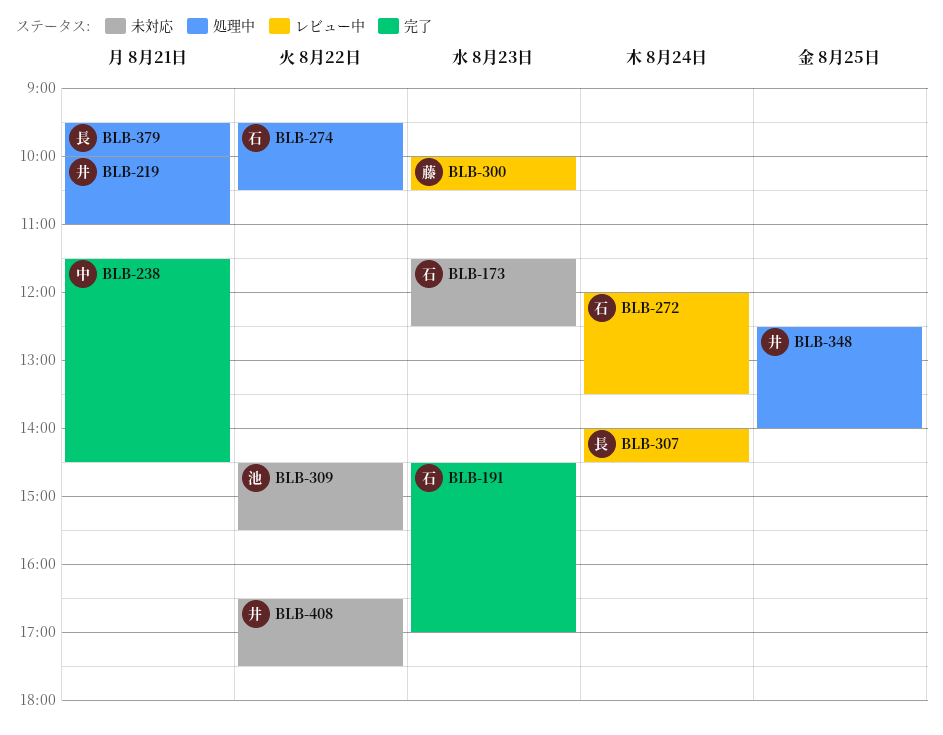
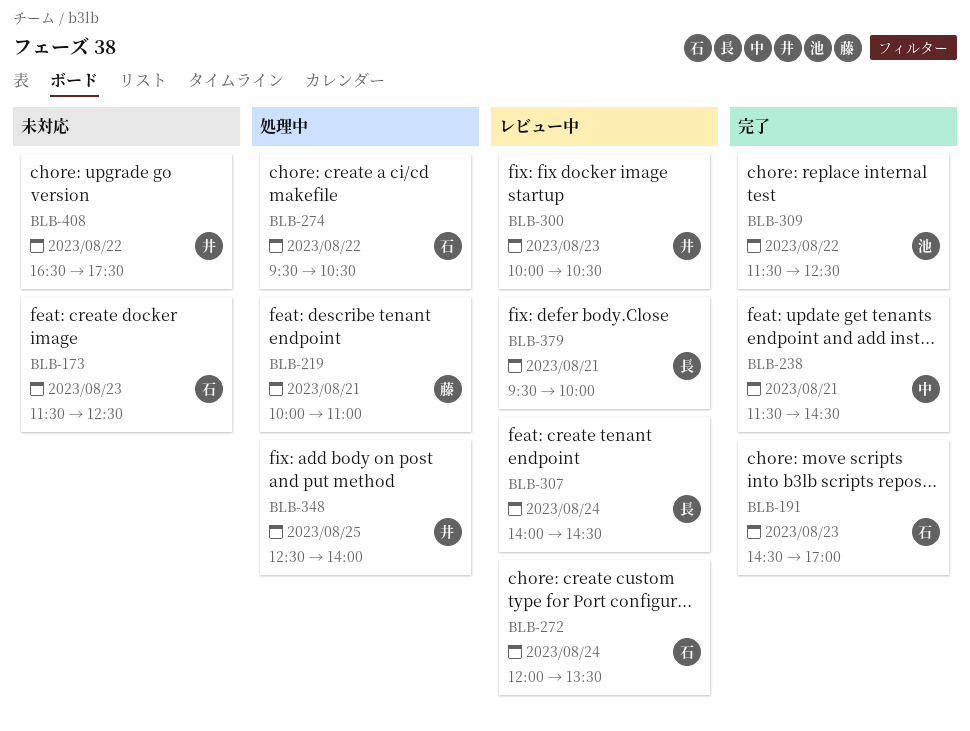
BLB-219, owner: 井 -> 藤
BLB-300, owner: 藤 -> 井
BLB-309, status: 未対応 -> 完了
BLB-309, begins: 14:30 -> 11:30
BLB-309, ends: 15:30 -> 12:30
BLB-379, status: 処理中 -> レビュー中

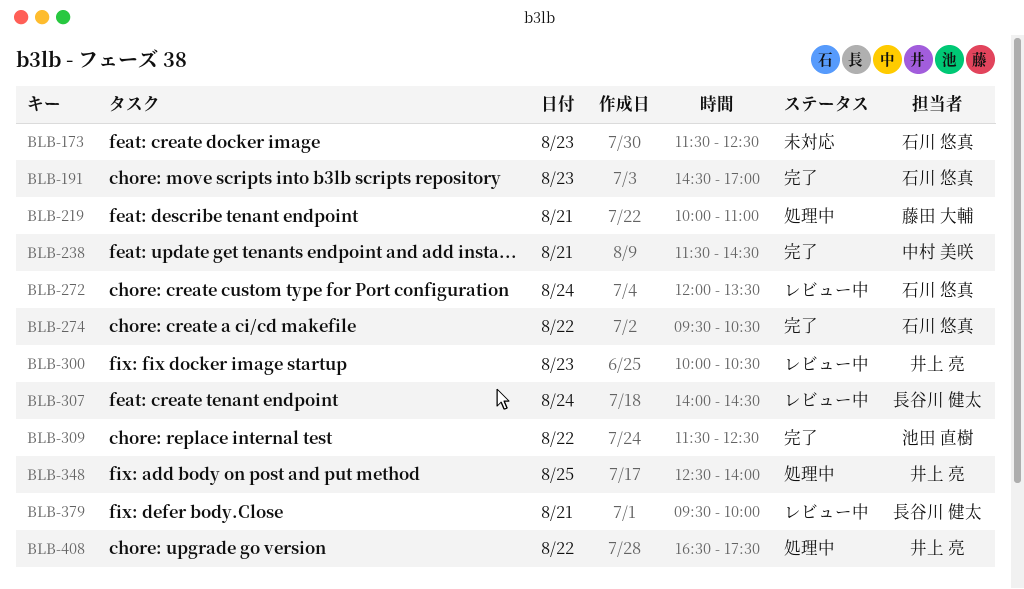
BLB-274, status: 処理中 -> 完了
BLB-408, status: 未対応 -> 処理中

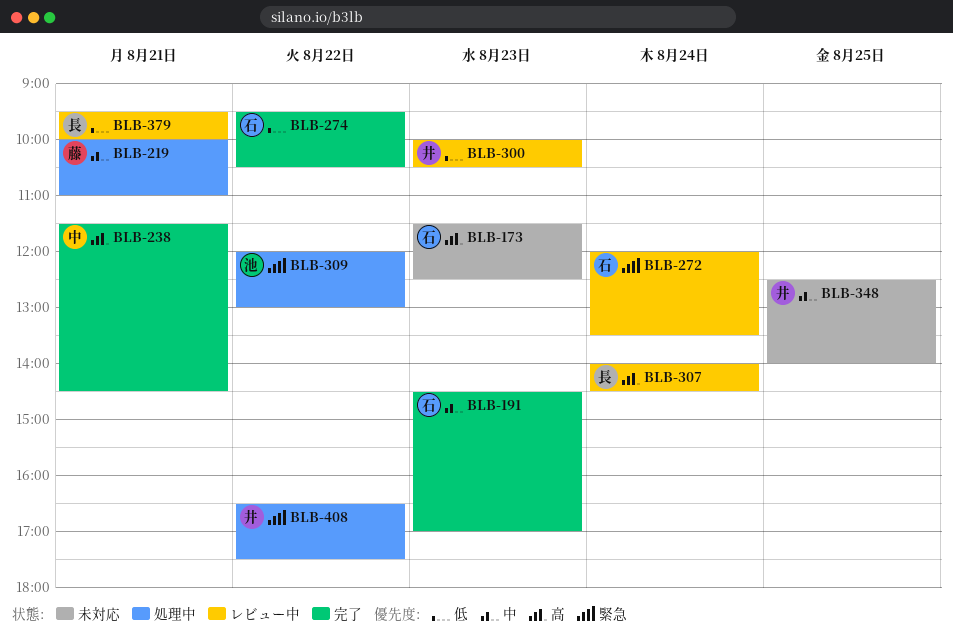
BLB-309, status: 完了 -> 処理中
BLB-309, begins: 11:30 -> 12:00
BLB-309, ends: 12:30 -> 13:00
BLB-348, status: 処理中 -> 未対応

